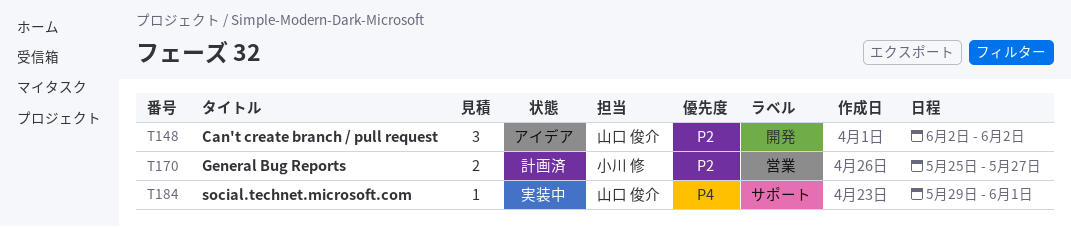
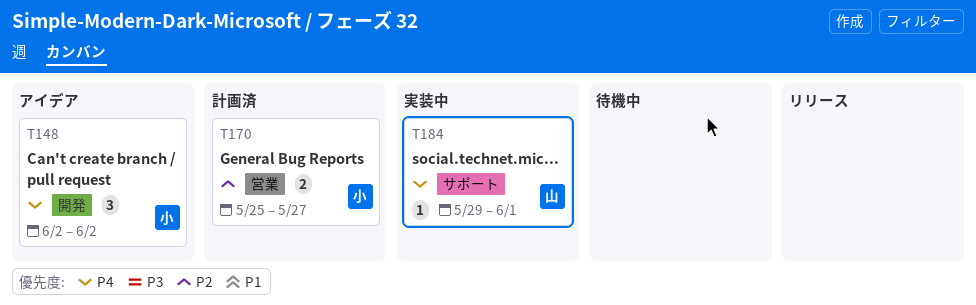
T148, owner: 山口 俊介 -> 小川 修
T148, priority: P2 -> P4

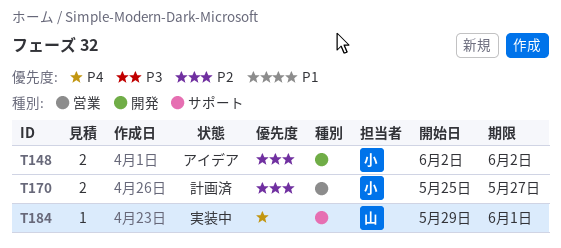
T148, priority: P4 -> P2
T148, estimate: 3 -> 2

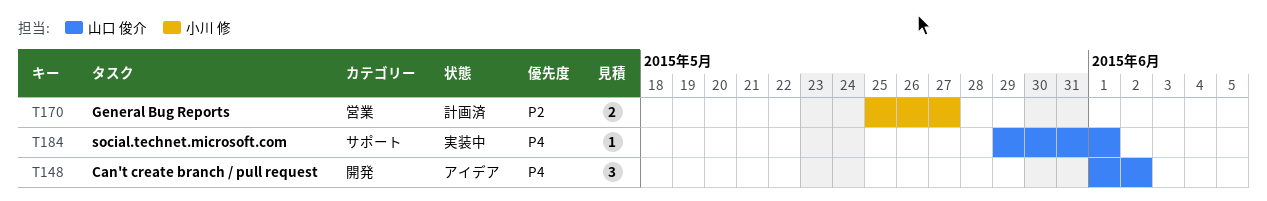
T148, owner: 小川 修 -> 山口 俊介
T148, priority: P2 -> P4
T148, estimate: 2 -> 3
T148, start: Jun 2 -> Jun 1

